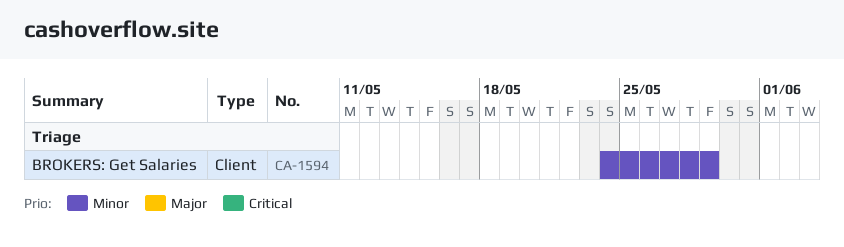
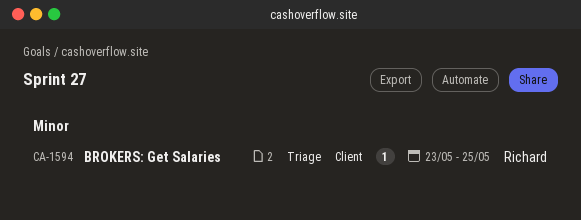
CA-1594, start: May 24 -> May 23
CA-1594, due: May 29 -> May 25

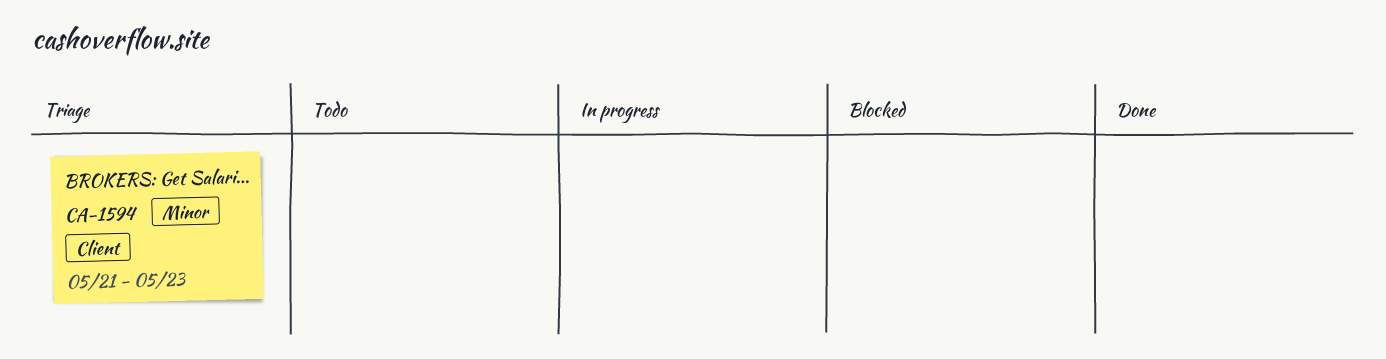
CA-1594, start: May 23 -> May 21
CA-1594, due: May 25 -> May 23

